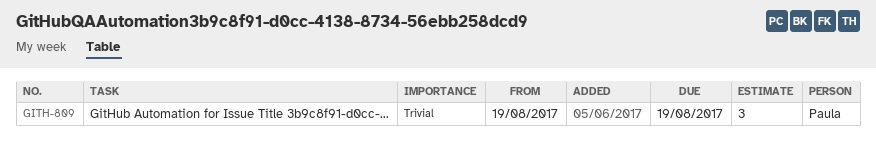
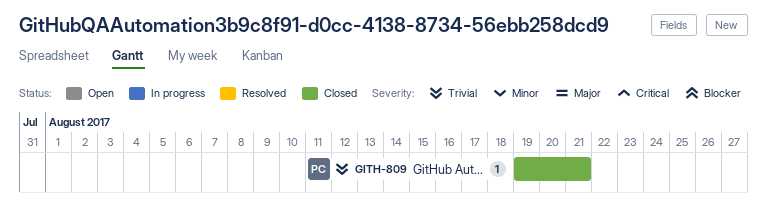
GITH-809, estimate: 3 -> 1
GITH-809, due: Aug 19 -> Aug 21

